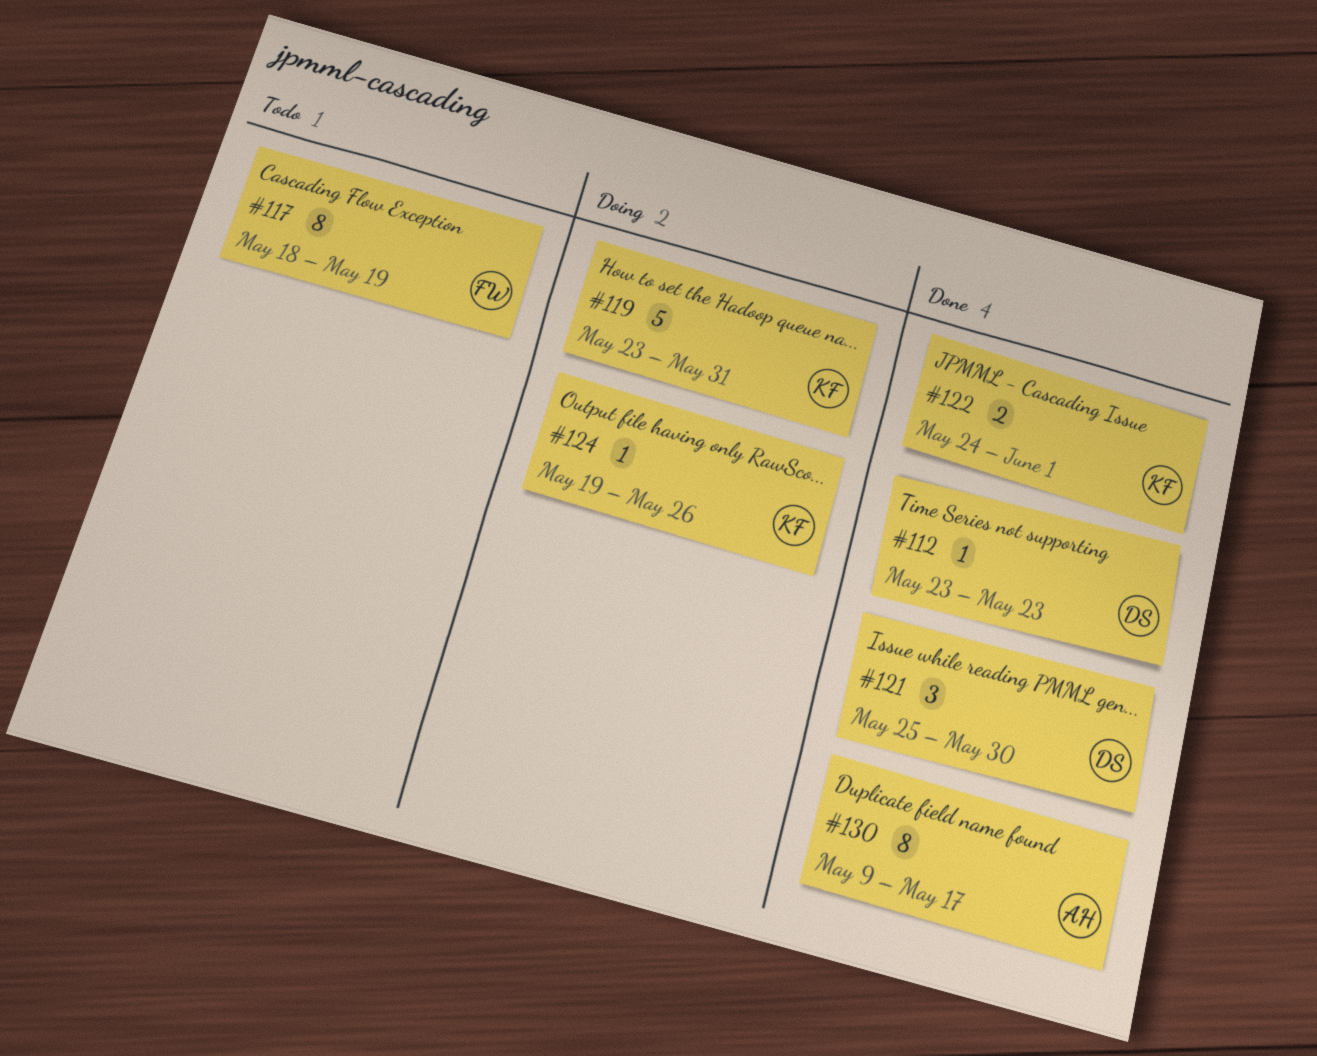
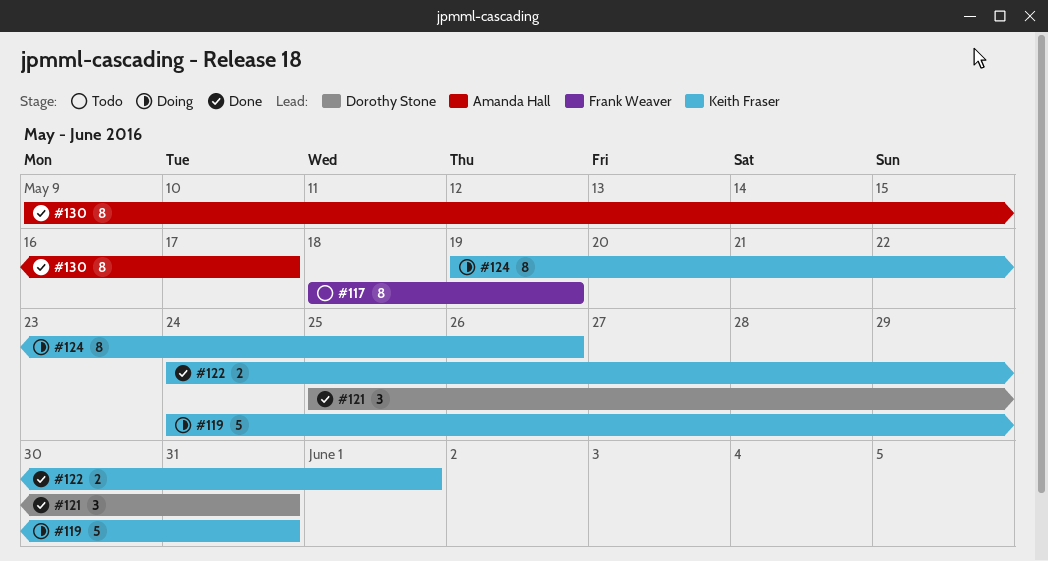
#112: present -> none
#119, start: May 23 -> May 24
#121, due: May 30 -> May 31
#124, estimate: 1 -> 8

